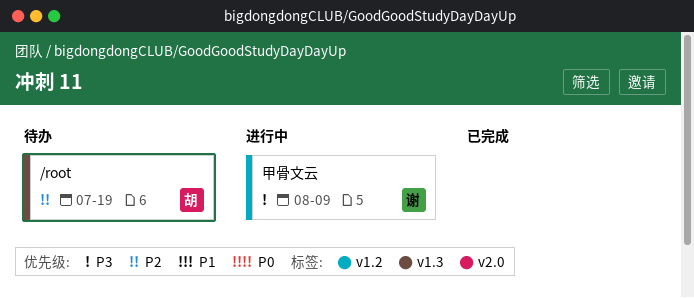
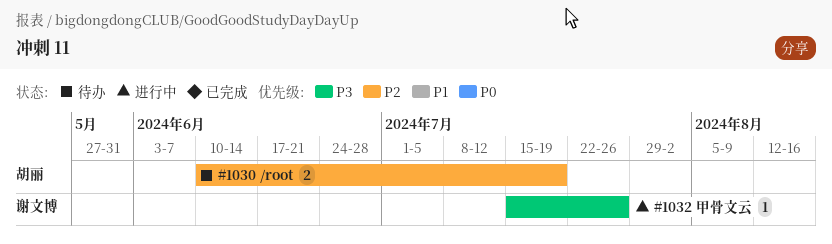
甲骨文云, due: Aug 9 -> Jul 26

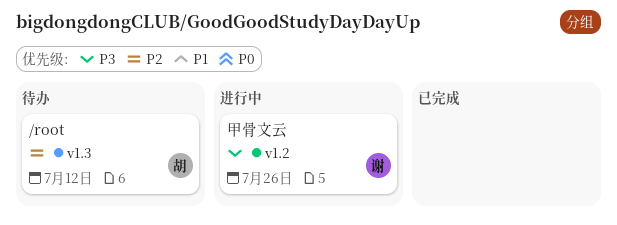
/root, due: Jul 19 -> Jul 12

